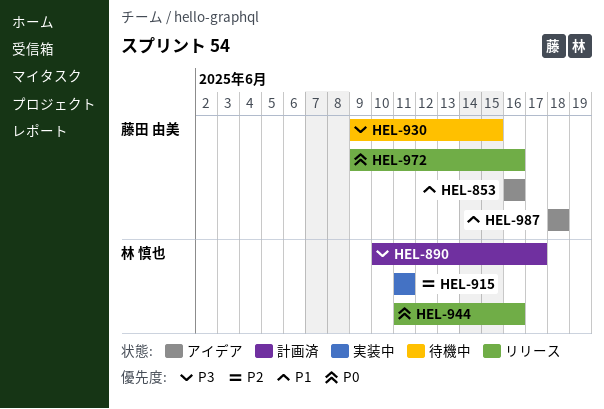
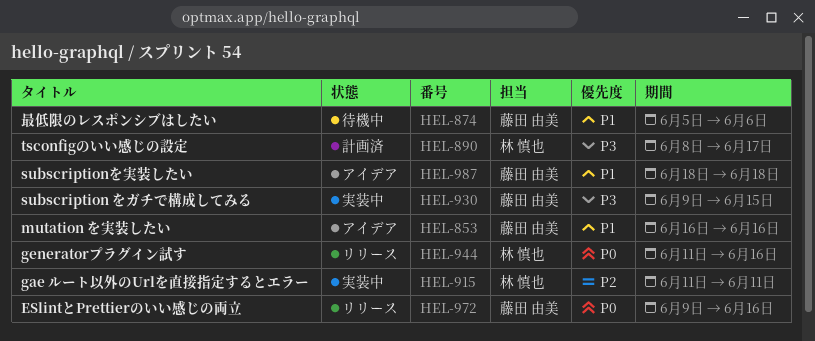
HEL-874: none -> present
HEL-890, start: Jun 10 -> Jun 8
HEL-930, status: 待機中 -> 実装中

